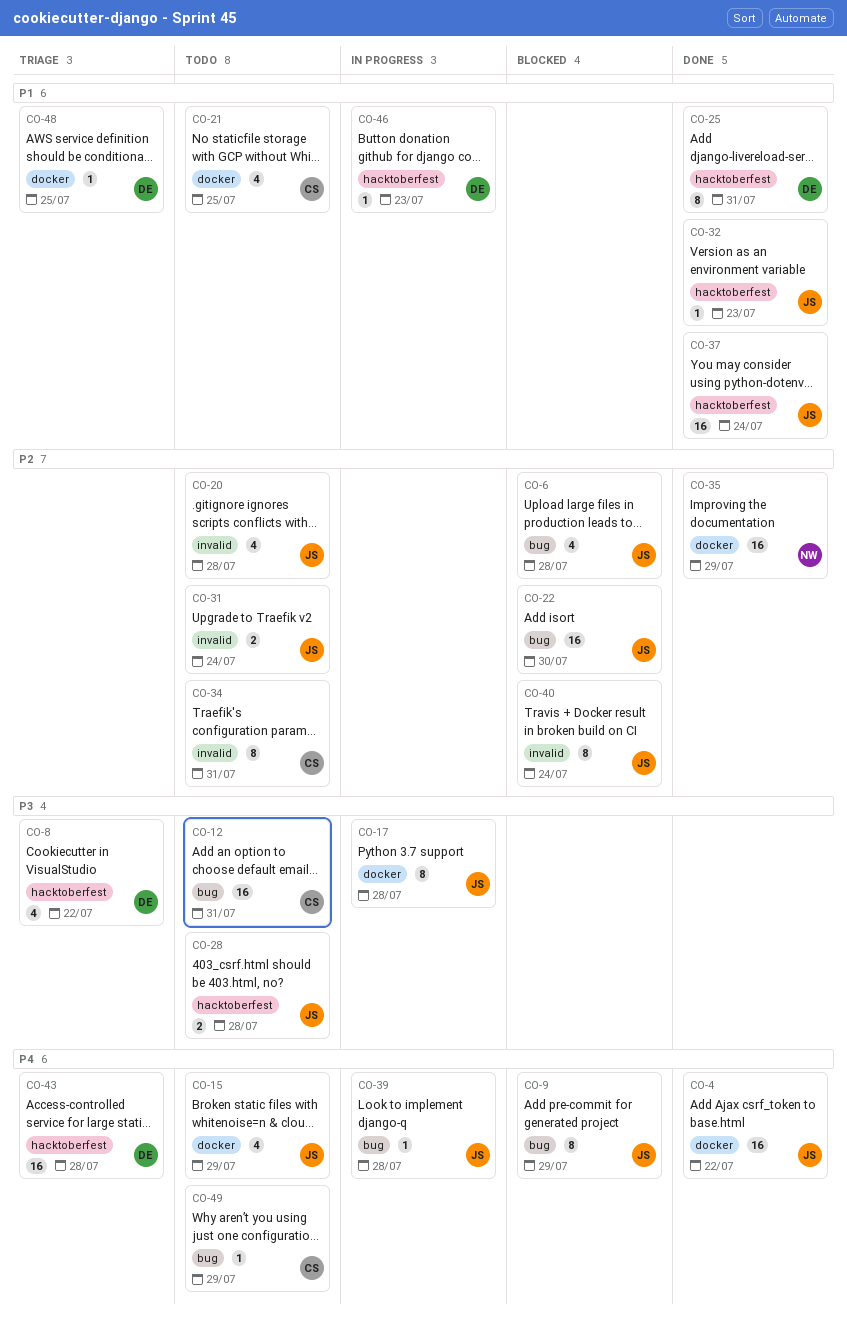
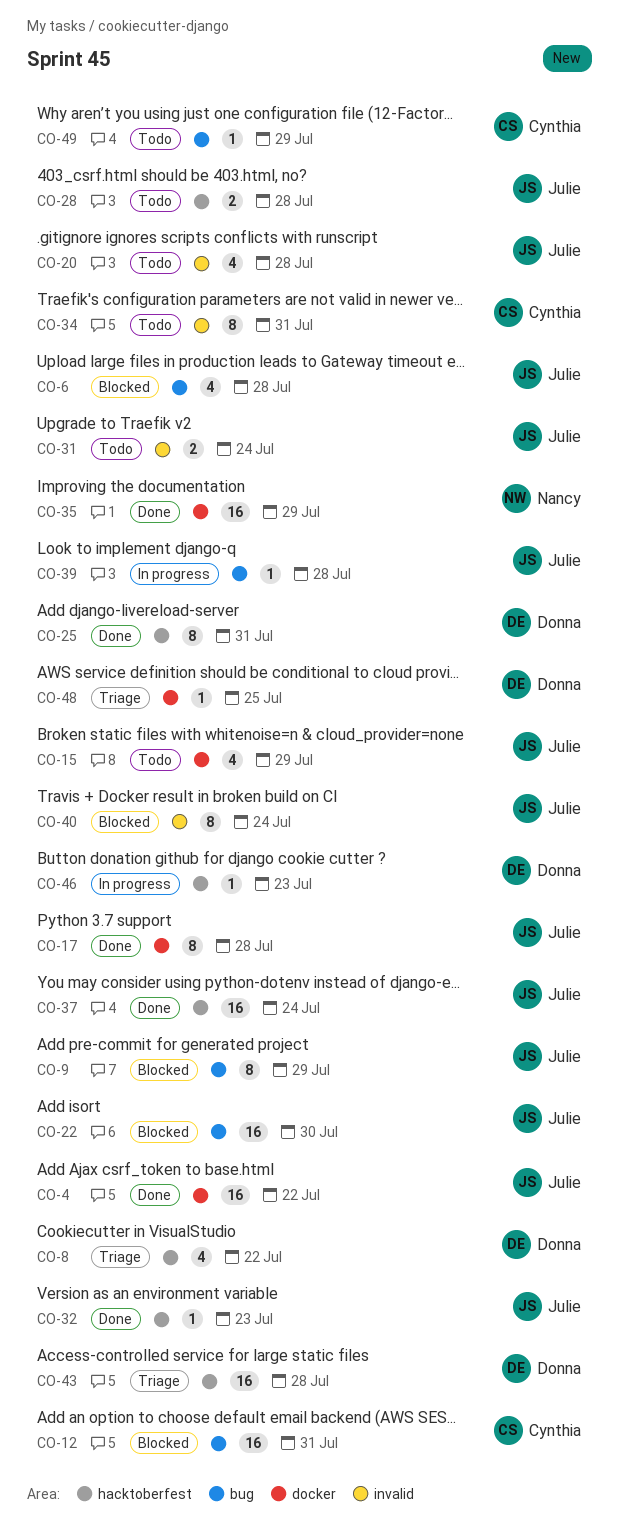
CO-12, status: Todo -> Blocked
CO-17, status: In progress -> Done
CO-21: present -> none

